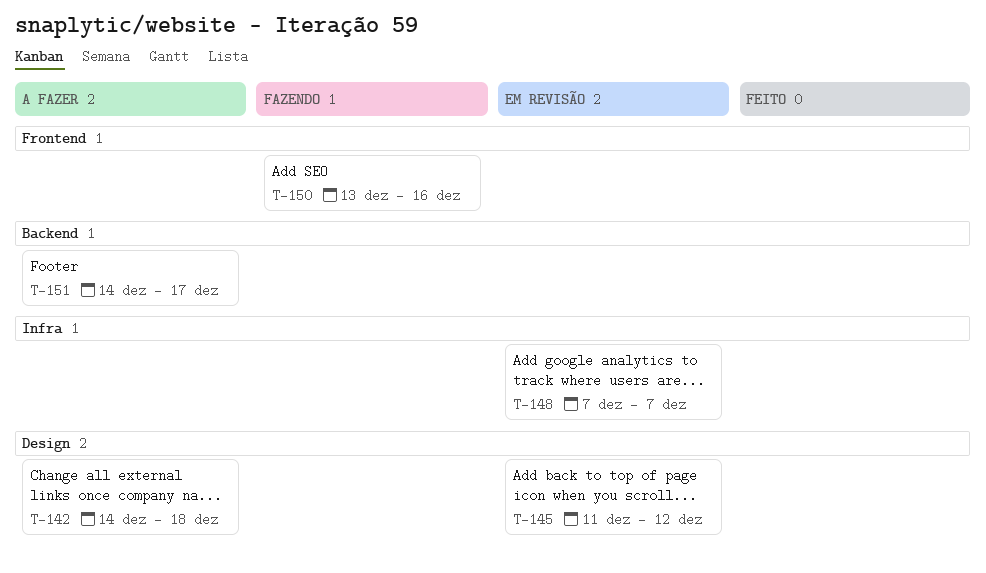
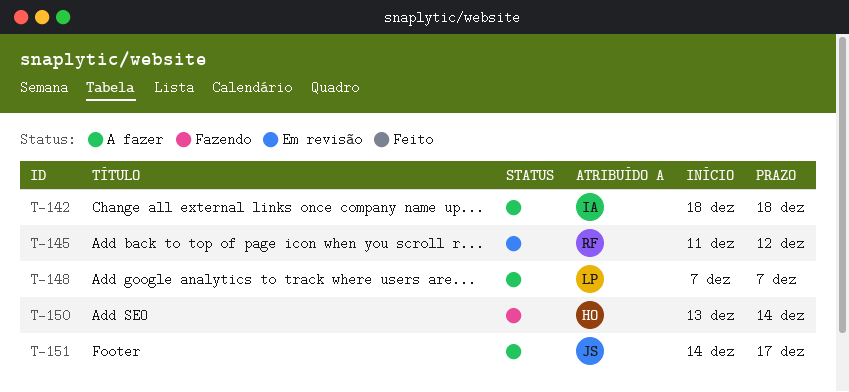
T-142, start: Dec 14 -> Dec 18
T-148, status: Em revisão -> A fazer
T-150, due: Dec 16 -> Dec 14

